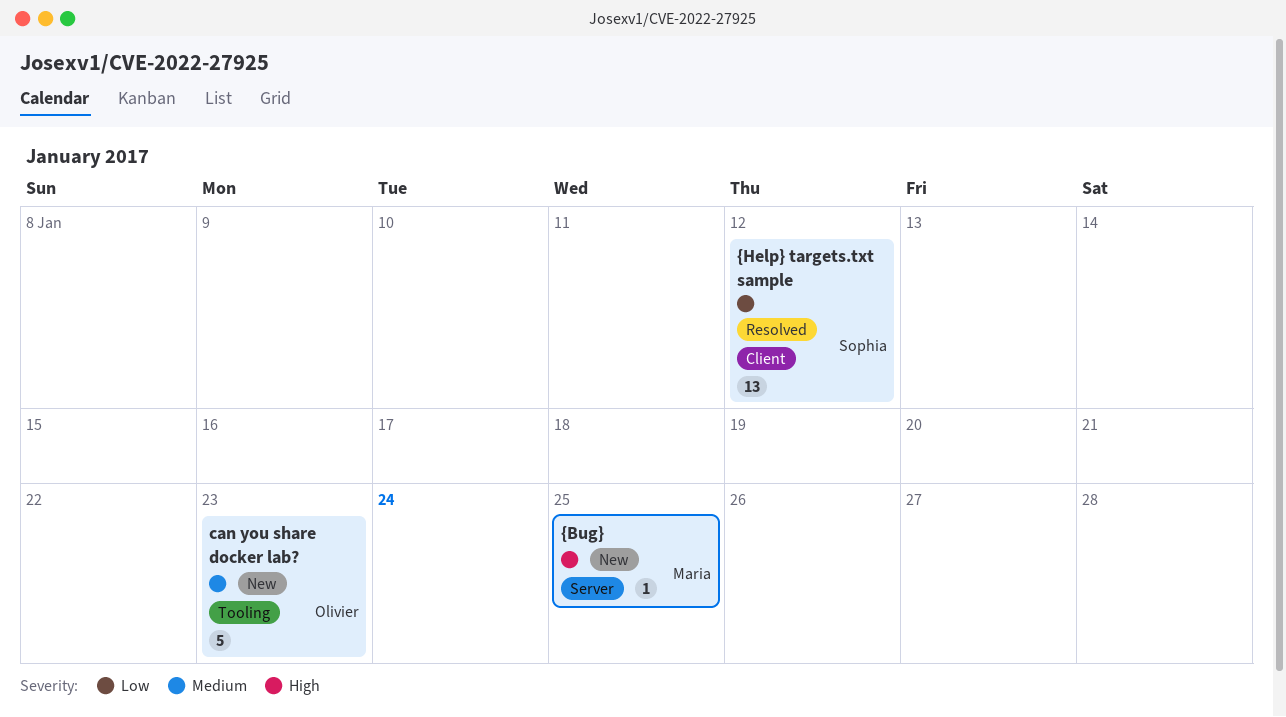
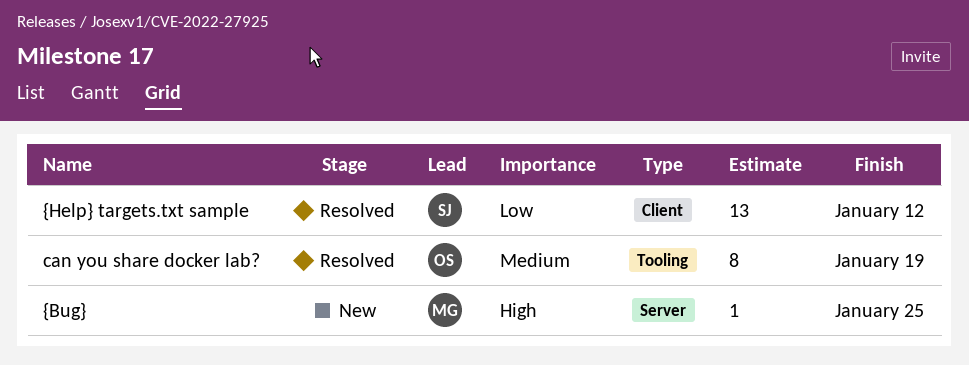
can you share docker lab?, status: New -> Resolved
can you share docker lab?, estimate: 5 -> 8
can you share docker lab?, due: Jan 23 -> Jan 19

